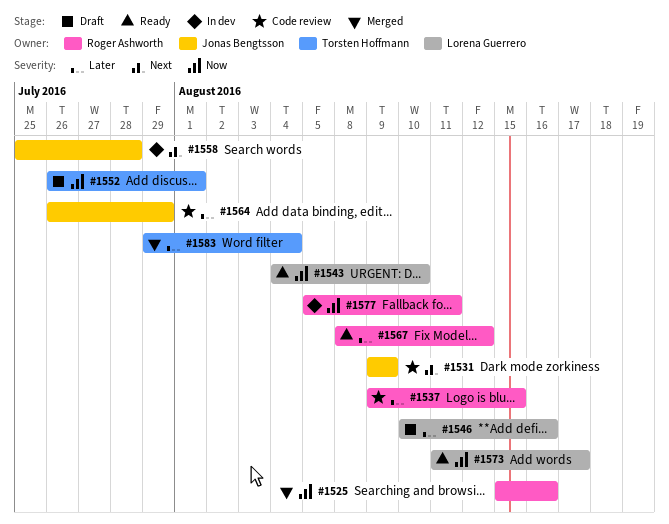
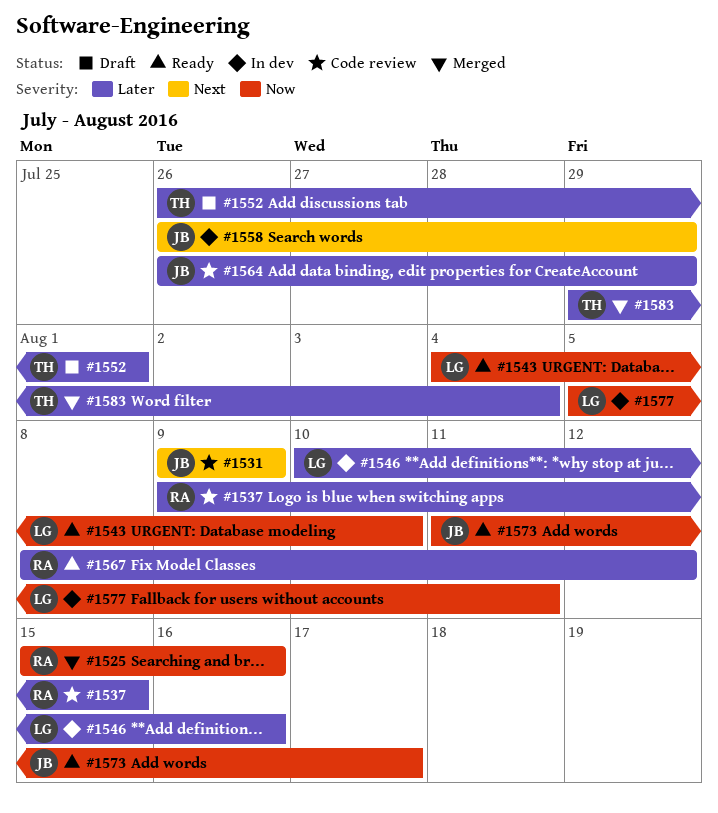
#1546, status: Draft -> In dev
#1552, priority: Now -> Later
#1558, start: Jul 25 -> Jul 26
#1558, due: Jul 28 -> Jul 29
#1573, owner: Lorena Guerrero -> Jonas Bengtsson
#1577, owner: Roger Ashworth -> Lorena Guerrero

